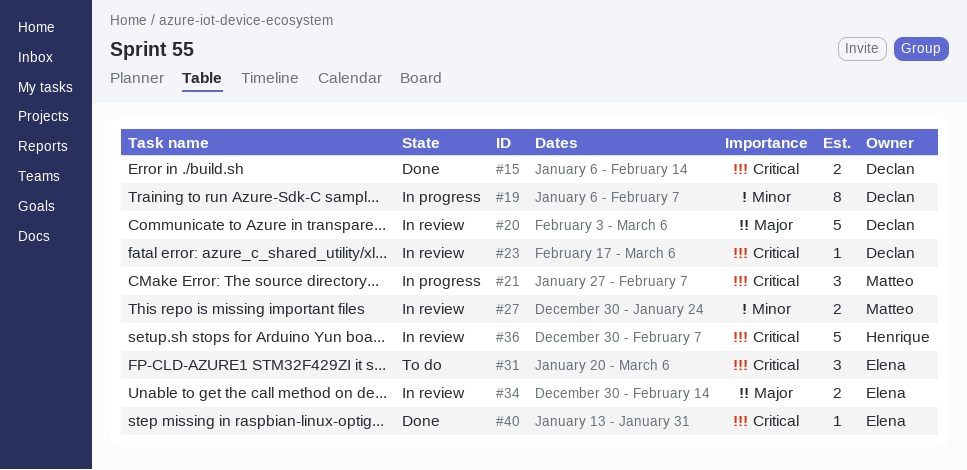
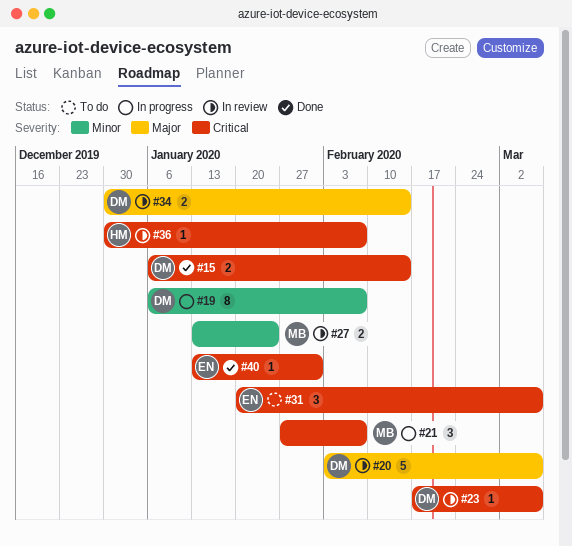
#27, start: Dec 30 -> Jan 13
#34, owner: Elena -> Declan
#36, estimate: 5 -> 1

